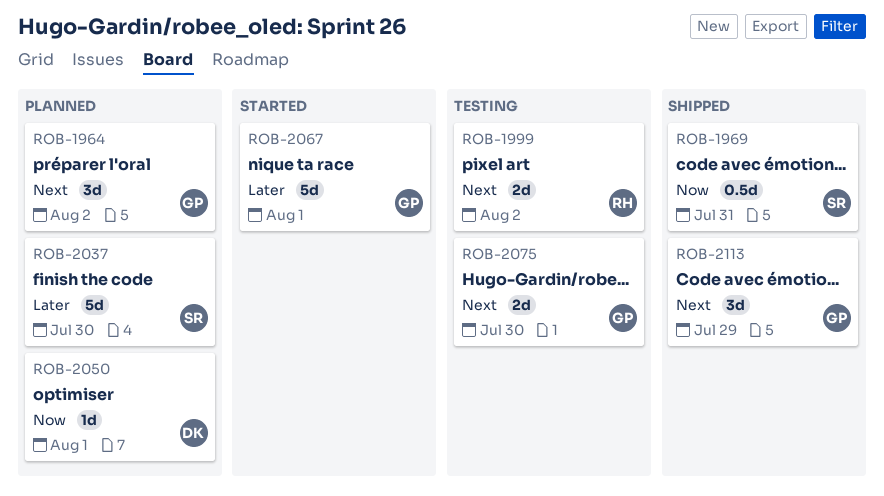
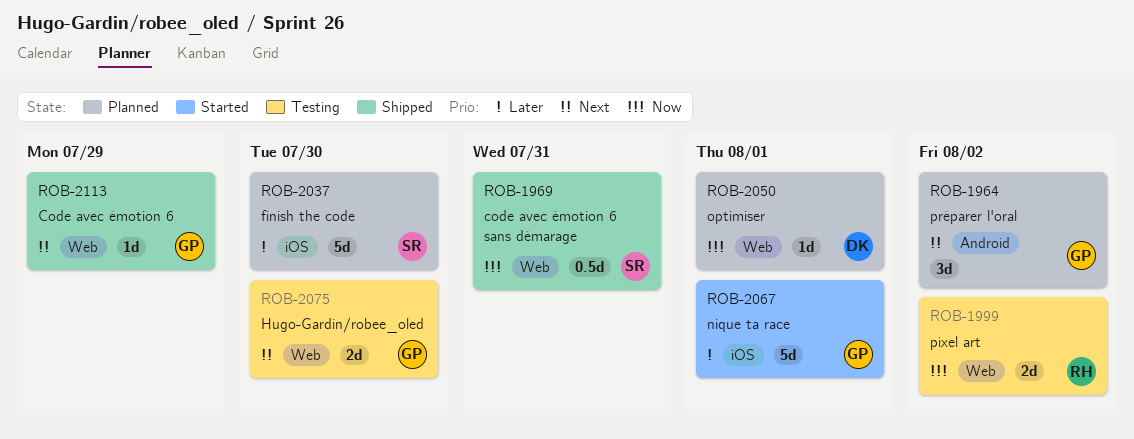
ROB-1999, priority: Next -> Now
ROB-2113, estimate: 3d -> 1d

